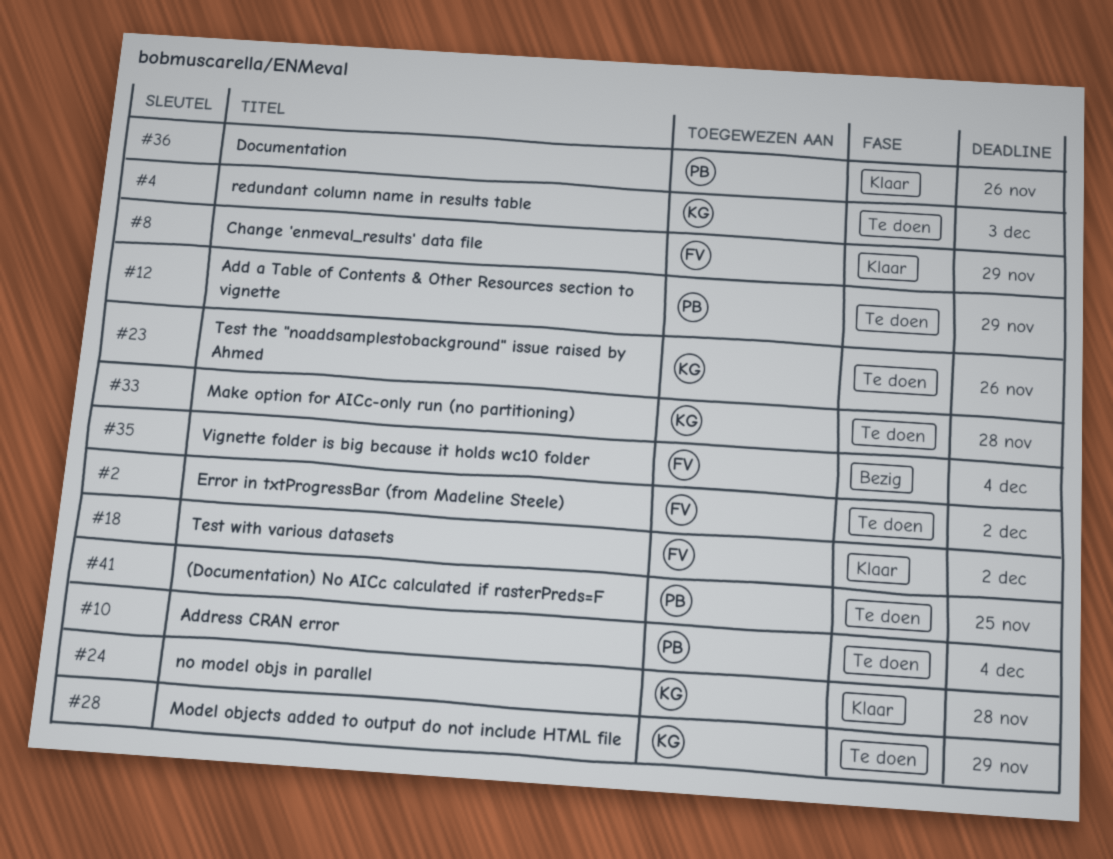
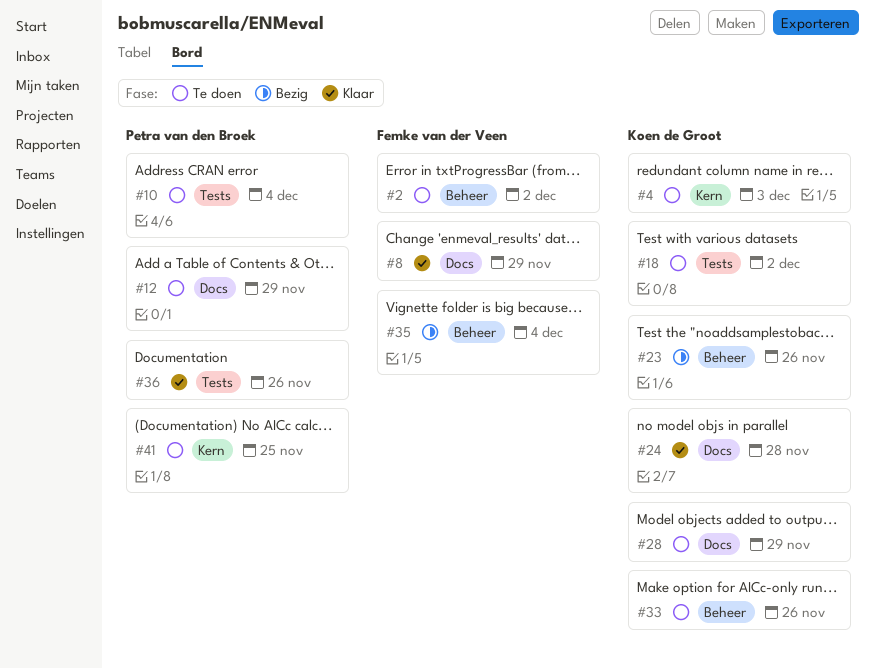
#18, status: Klaar -> Te doen
#18, owner: Femke van der Veen -> Koen de Groot
#23, status: Te doen -> Bezig
#33, due: Nov 28 -> Nov 26

